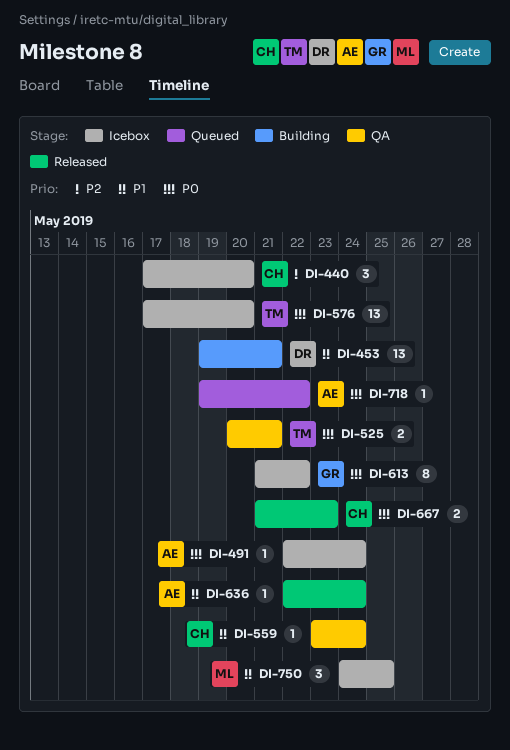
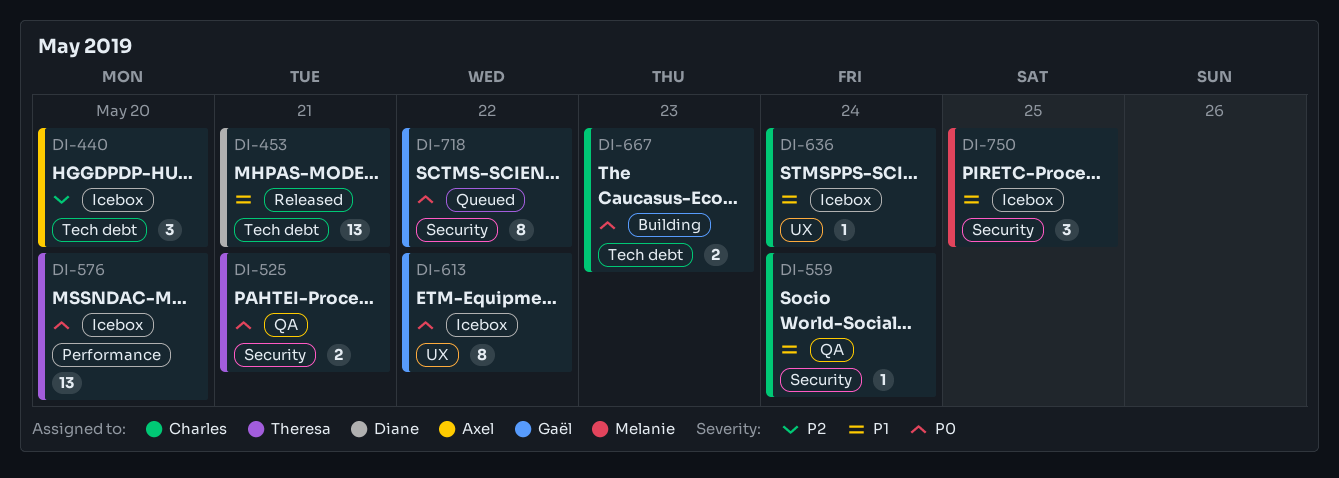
DI-440, owner: Charles -> Axel
DI-453, status: Building -> Released
DI-491: present -> none
DI-636, status: Released -> Icebox
DI-636, owner: Axel -> Charles
DI-667, status: Released -> Building
DI-718, owner: Axel -> Gaël
DI-718, estimate: 1 -> 8

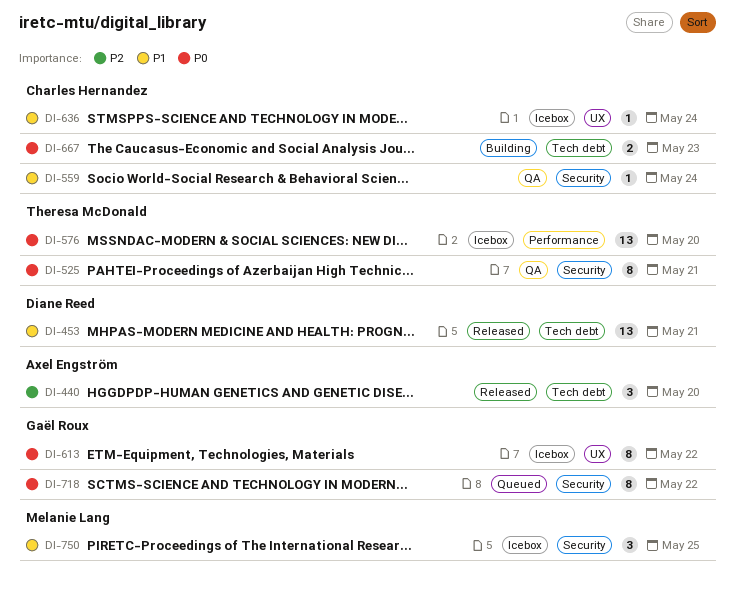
DI-440, status: Icebox -> Released
DI-525, estimate: 2 -> 8

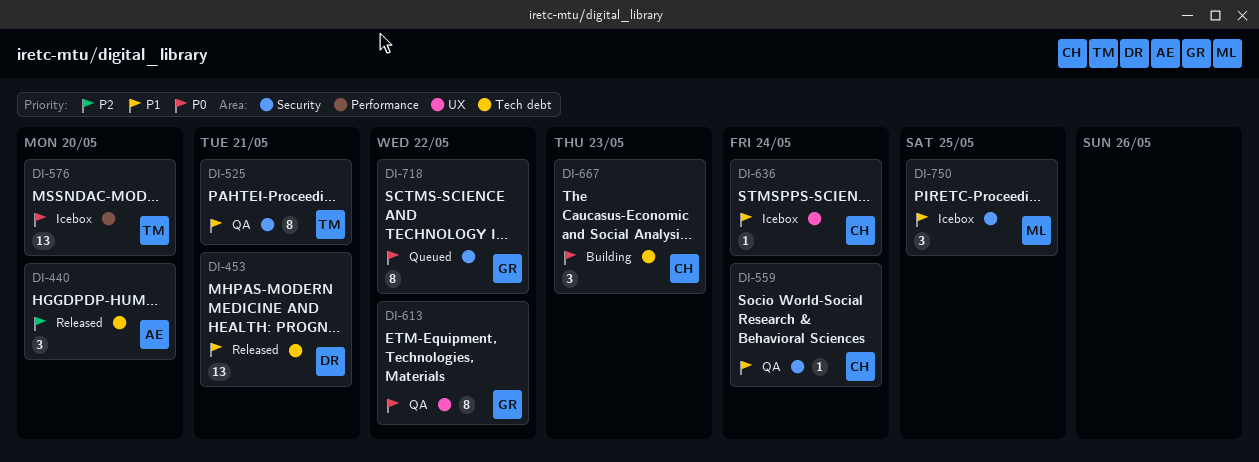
DI-525, priority: P0 -> P1
DI-613, status: Icebox -> QA
DI-667, estimate: 2 -> 3

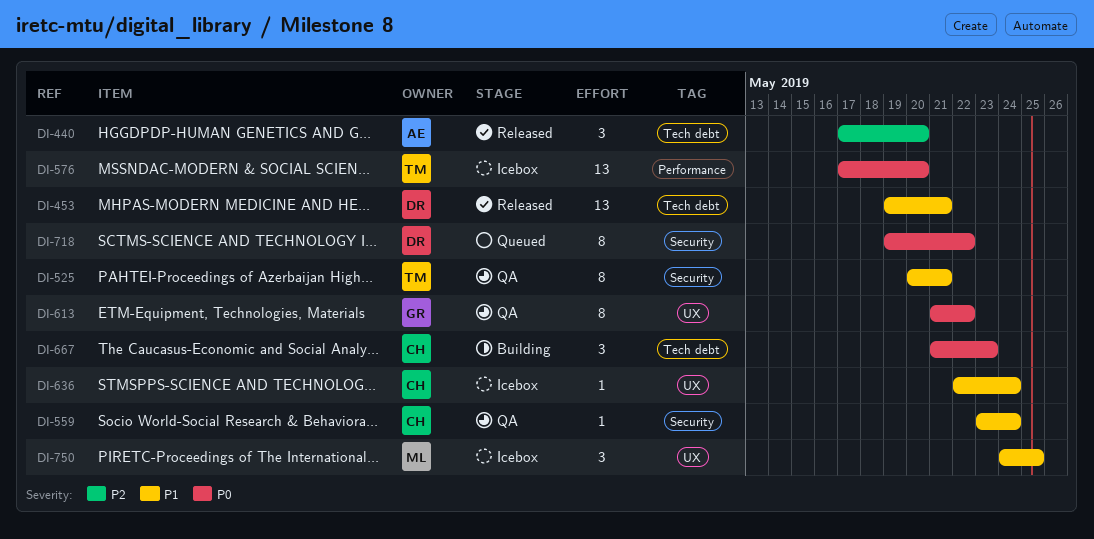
DI-718, owner: GR -> DR
DI-750, label: Security -> UX

